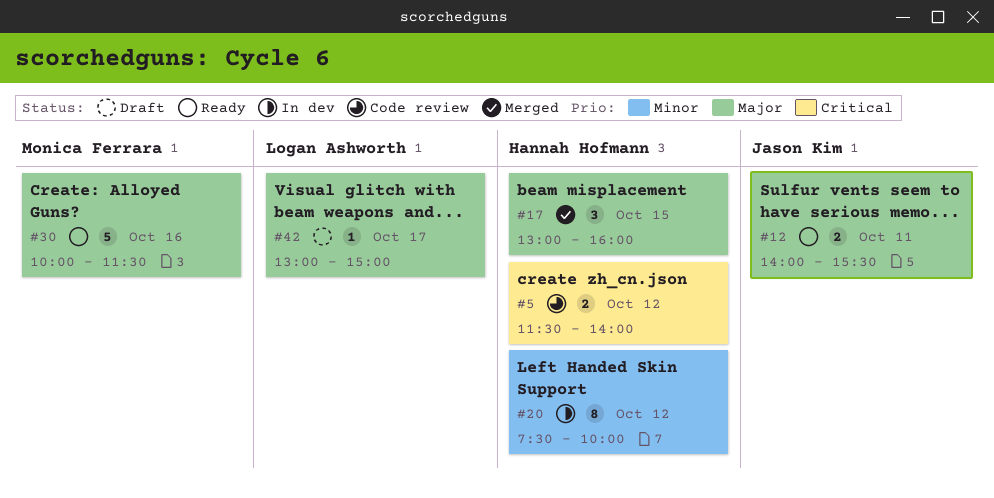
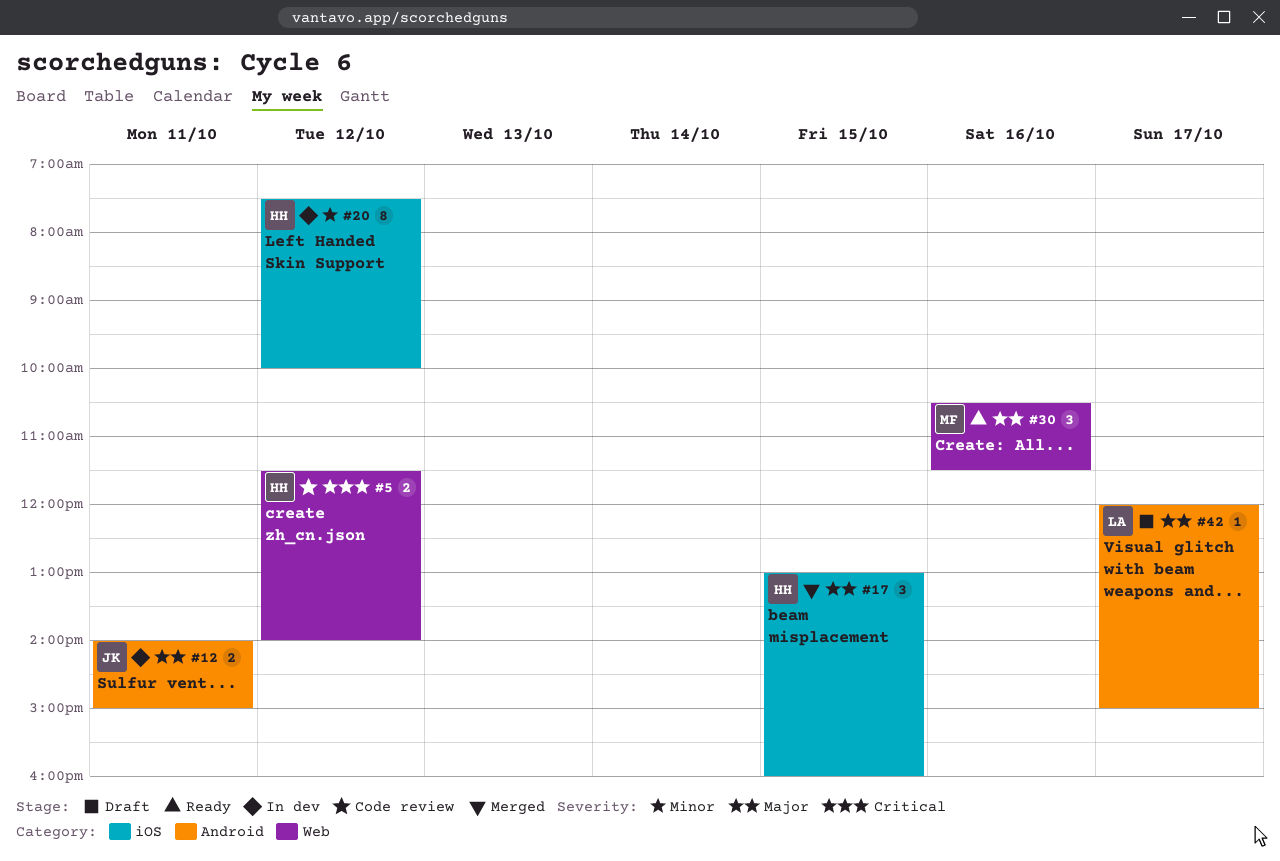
#12, status: Ready -> In dev
#12, ends: 15:30 -> 15:00
#30, estimate: 5 -> 3
#30, begins: 10:00 -> 10:30
#42, begins: 13:00 -> 12:00

